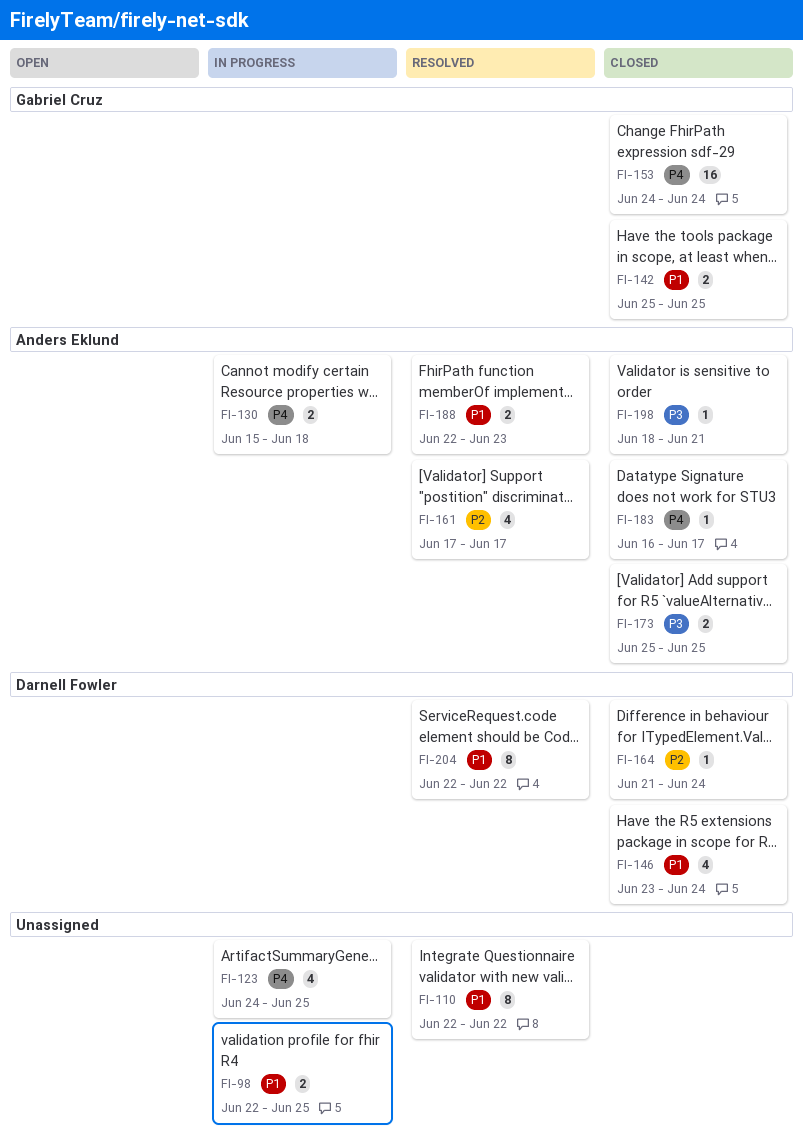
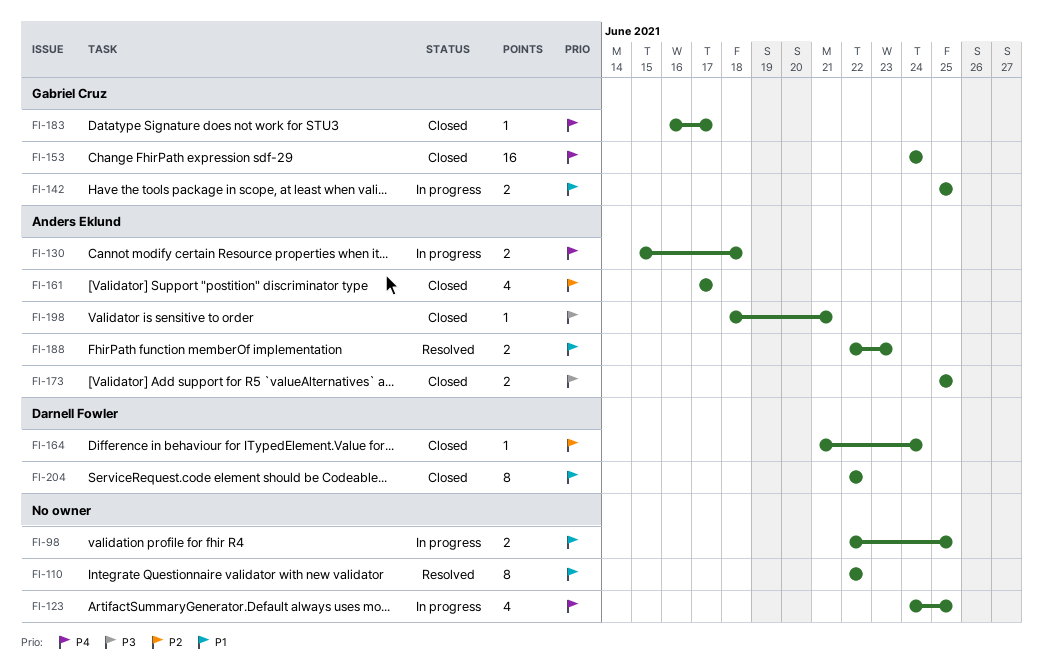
FI-142, status: Closed -> In progress
FI-146: present -> none
FI-161, status: Resolved -> Closed
FI-183, owner: Anders Eklund -> Gabriel Cruz
FI-204, status: Resolved -> Closed

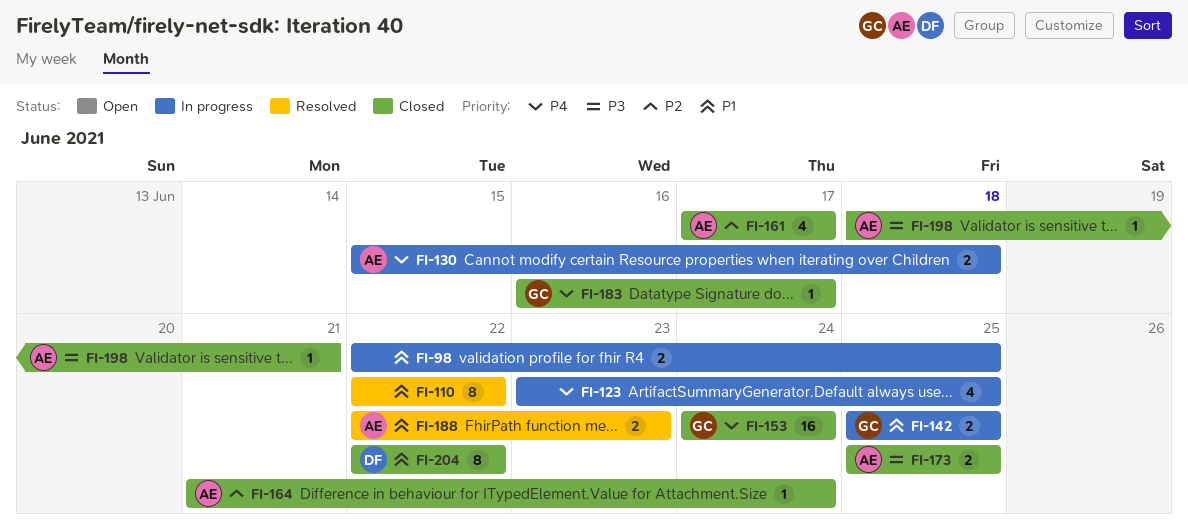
FI-123, start: Jun 24 -> Jun 23
FI-164, owner: Darnell Fowler -> Anders Eklund

